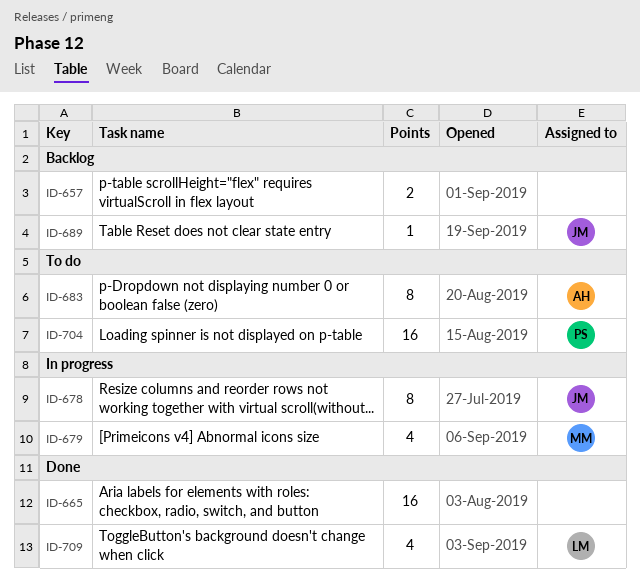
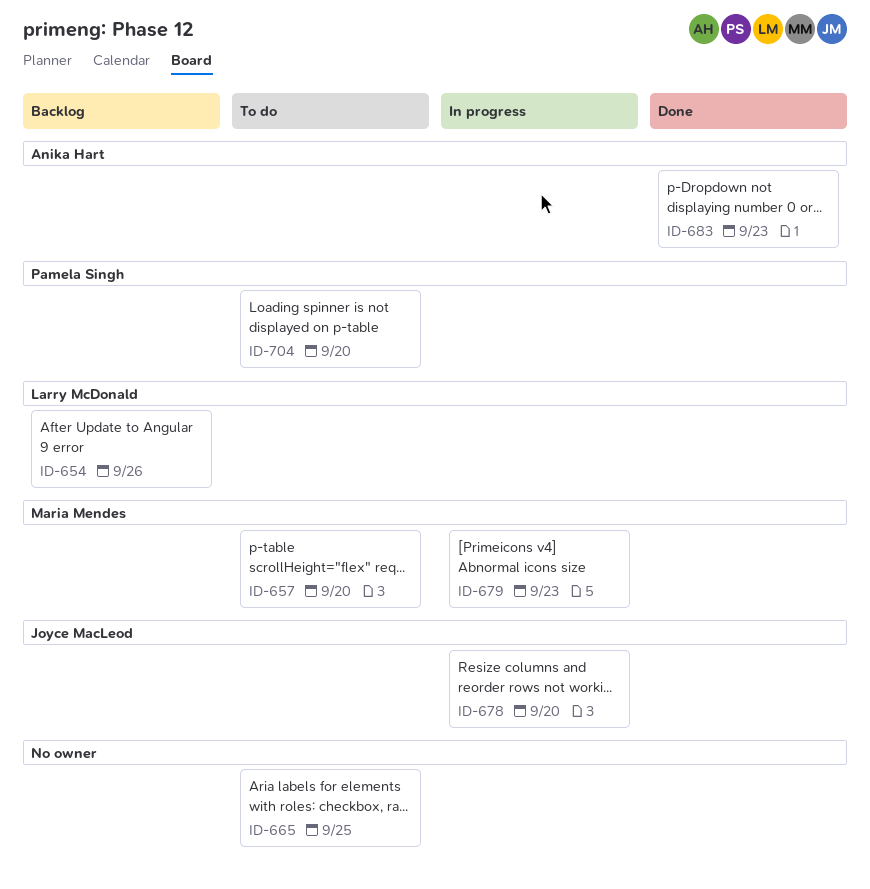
ID-654: none -> present
ID-657, status: Backlog -> To do
ID-657, owner: none -> Maria Mendes
ID-665, status: Done -> To do
ID-683, status: To do -> Done
ID-689: present -> none
ID-709: present -> none

